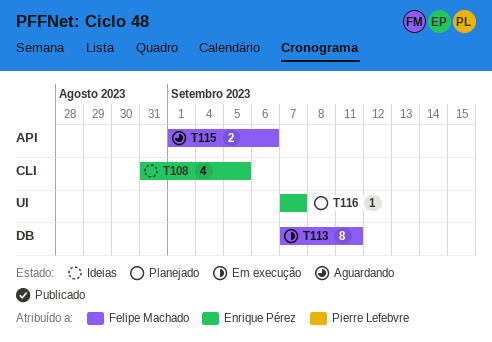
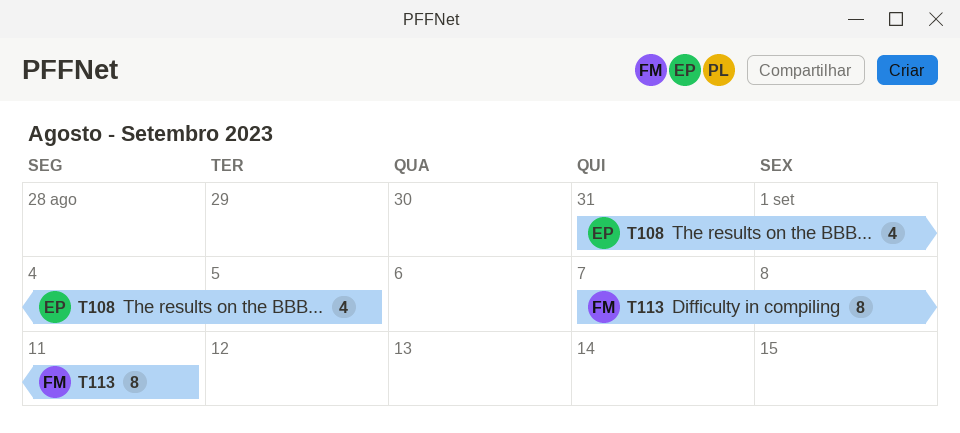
T115: present -> none
T116: present -> none

